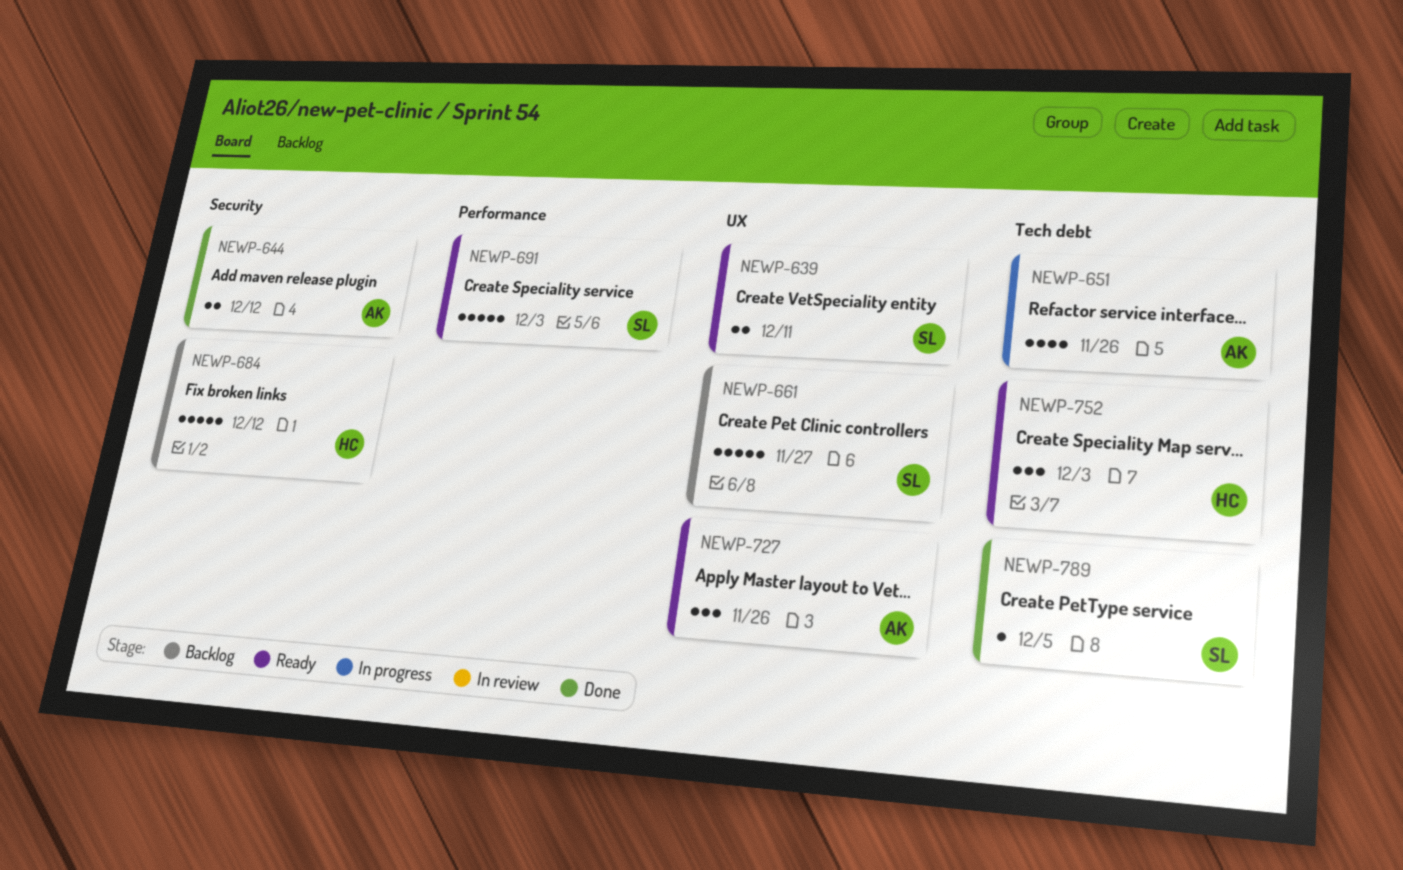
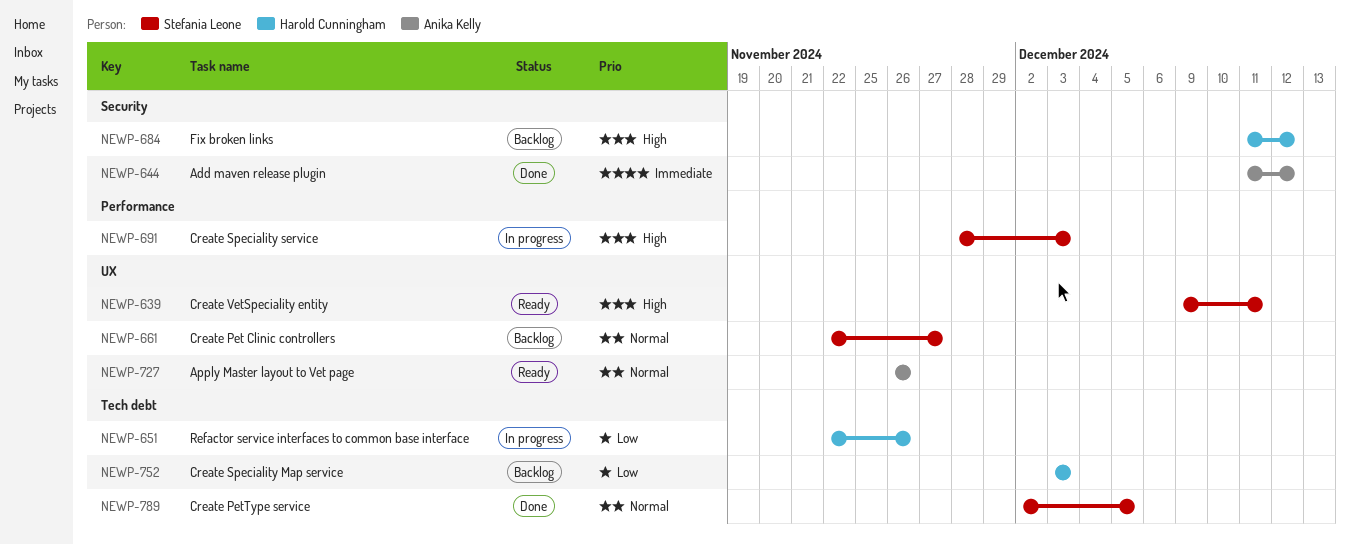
NEWP-651, owner: Anika Kelly -> Harold Cunningham
NEWP-691, status: Ready -> In progress
NEWP-752, status: Ready -> Backlog

